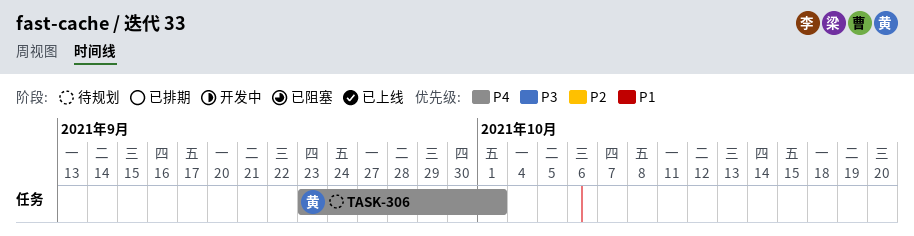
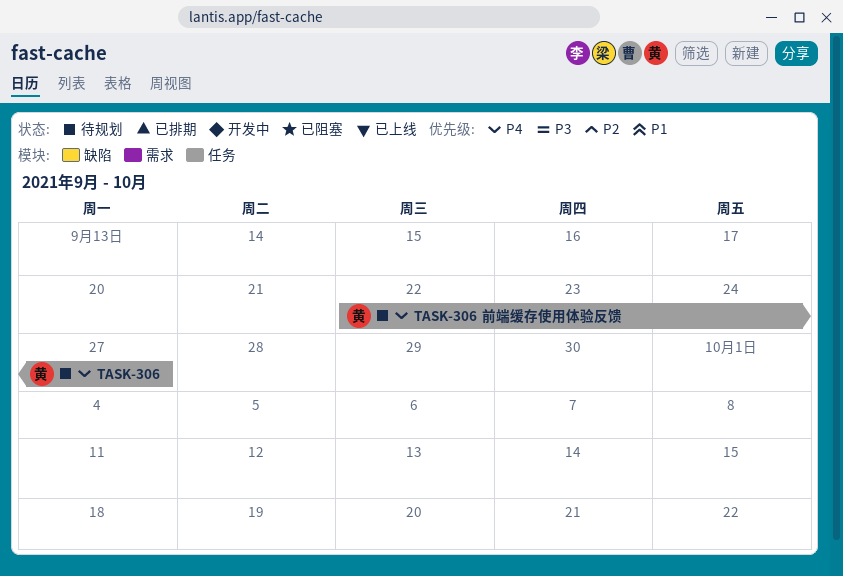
TASK-306, start: Sep 23 -> Sep 22
TASK-306, due: Oct 1 -> Sep 27

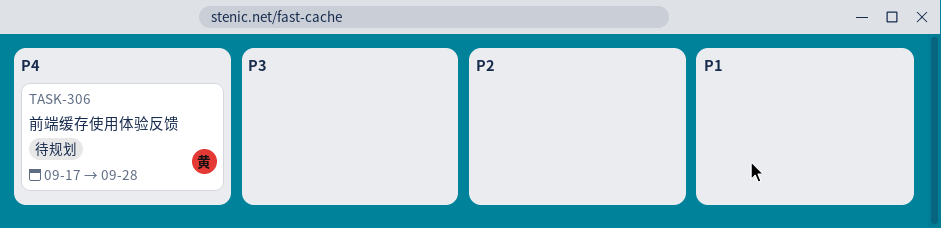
TASK-306, start: Sep 22 -> Sep 17
TASK-306, due: Sep 27 -> Sep 28

